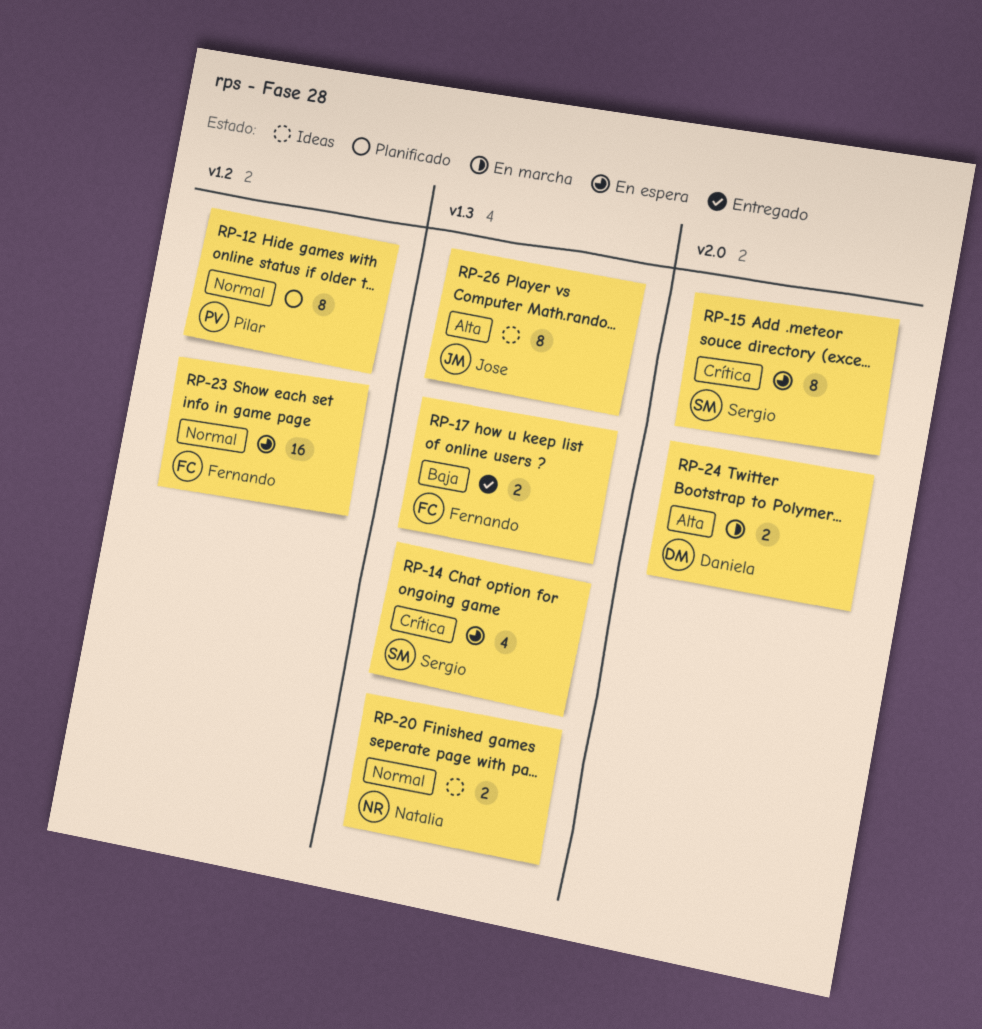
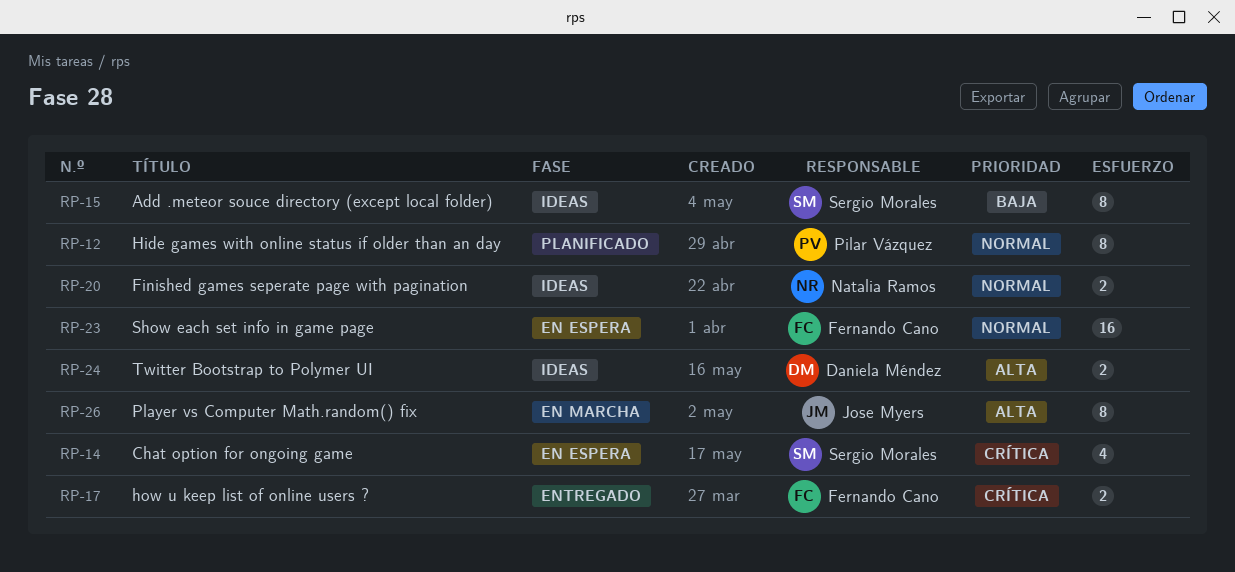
RP-15, status: En espera -> Ideas
RP-15, priority: Crítica -> Baja
RP-17, priority: Baja -> Crítica
RP-24, status: En marcha -> Ideas
RP-26, status: Ideas -> En marcha

